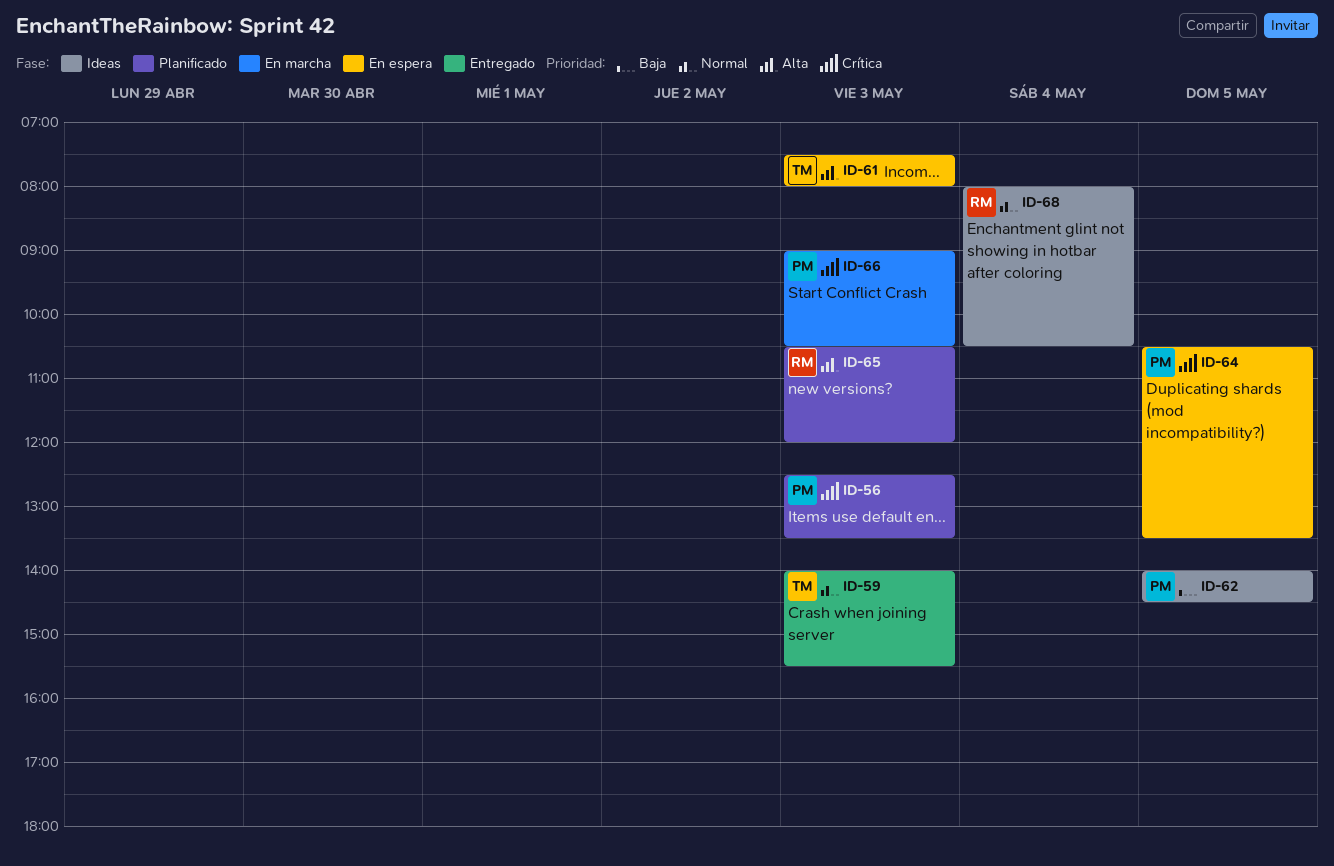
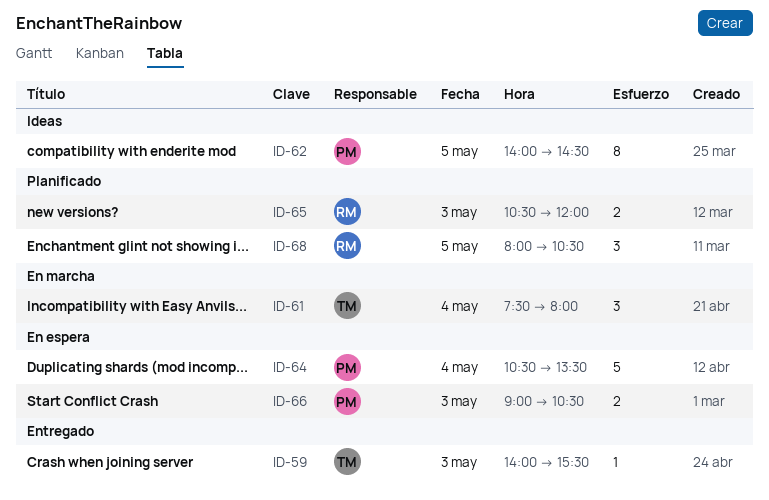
ID-56: present -> none
ID-61, status: En espera -> En marcha
ID-61, day: May 3 -> May 4
ID-64, day: May 5 -> May 4
ID-66, status: En marcha -> En espera
ID-68, status: Ideas -> Planificado
ID-68, day: May 4 -> May 5

